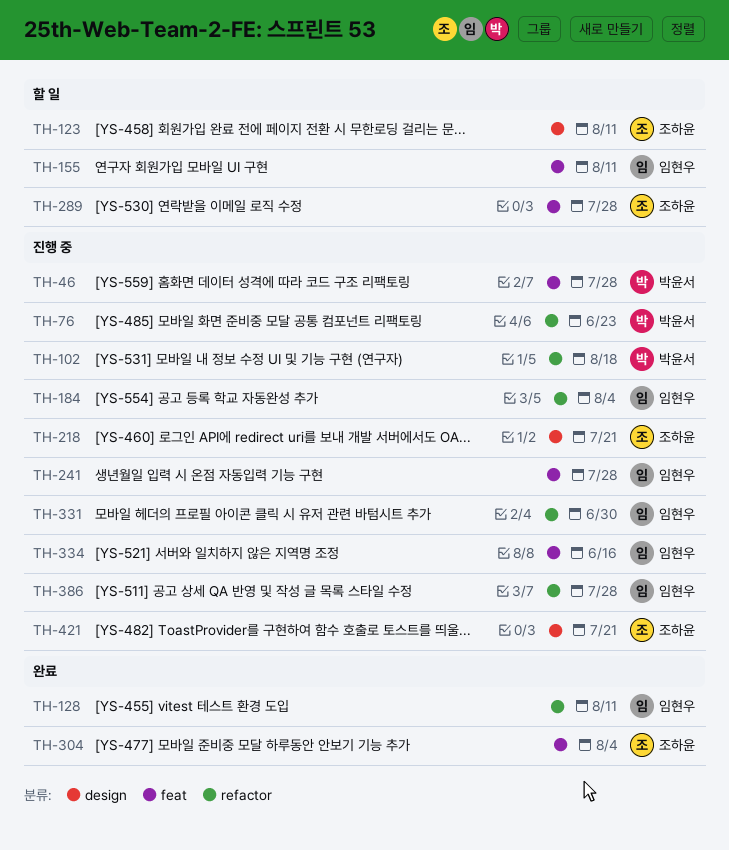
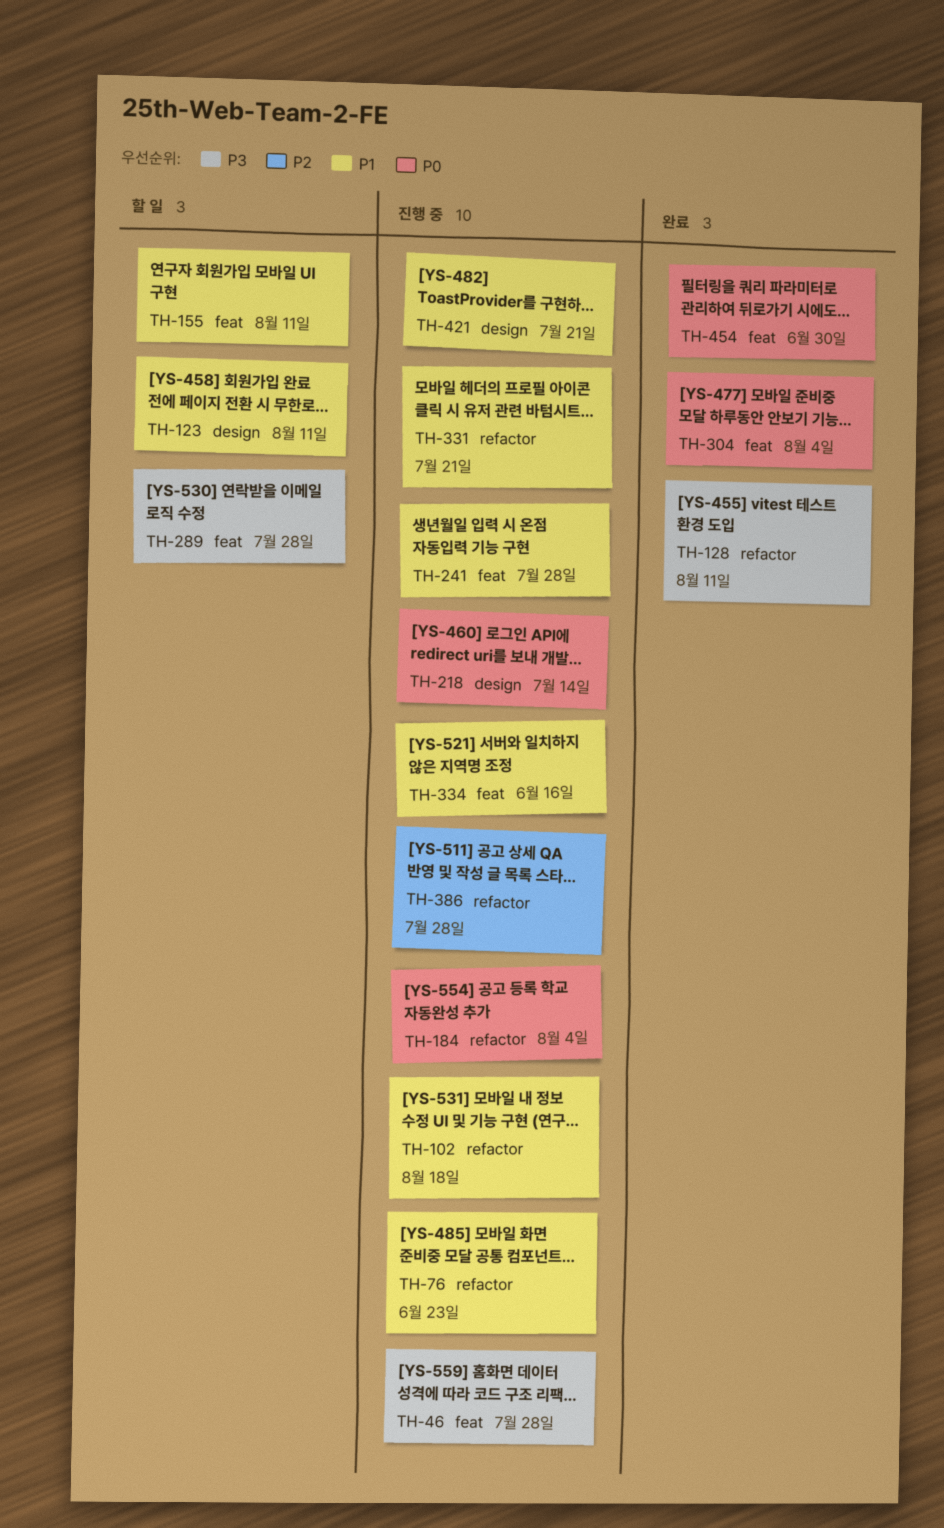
TH-218, due: Jul 21 -> Jul 14
TH-331, due: Jun 30 -> Jul 21
TH-454: none -> present

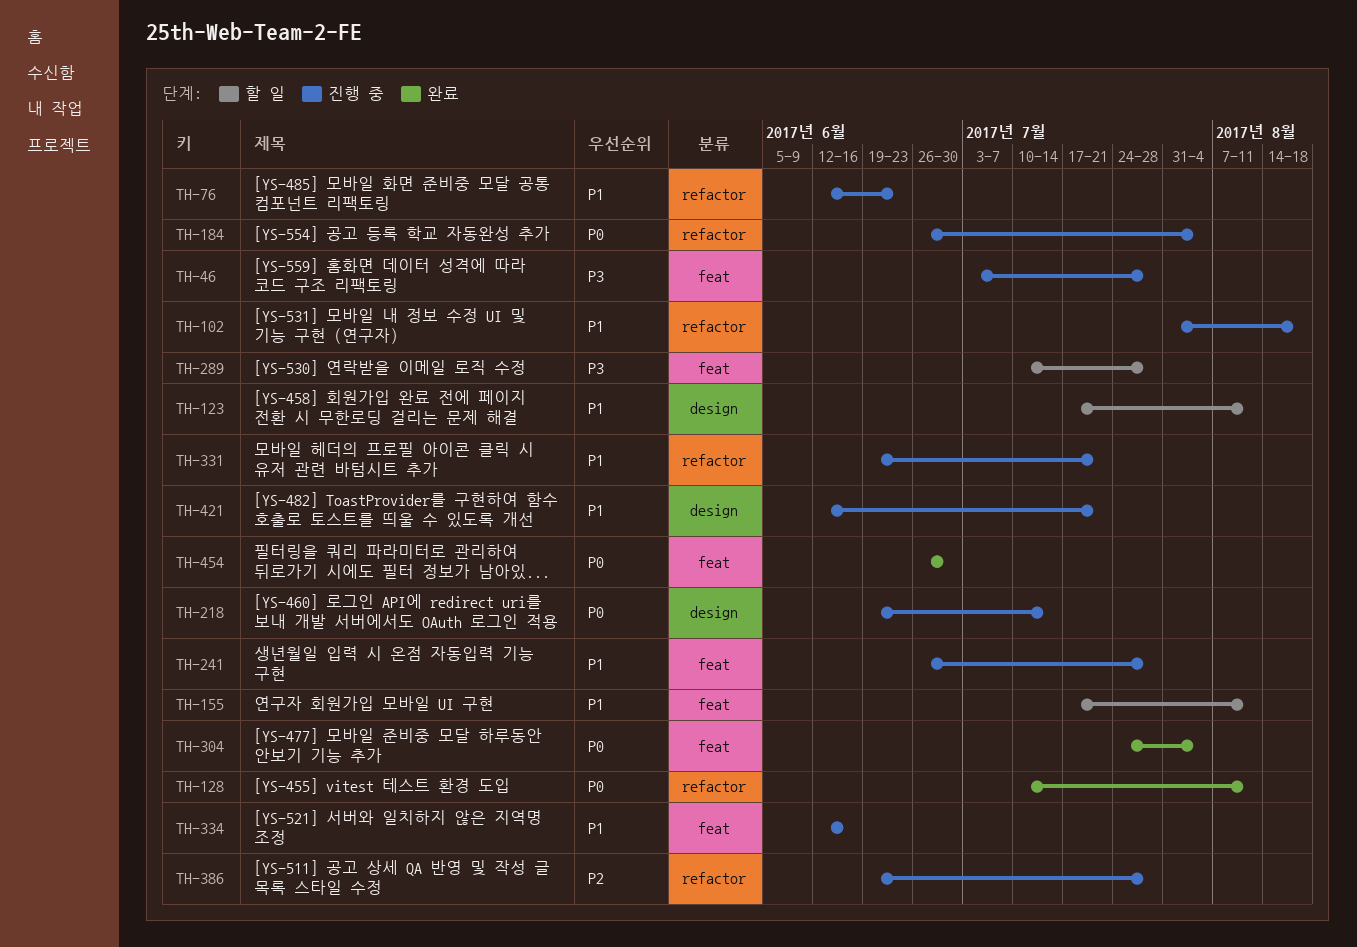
TH-128, priority: P3 -> P0

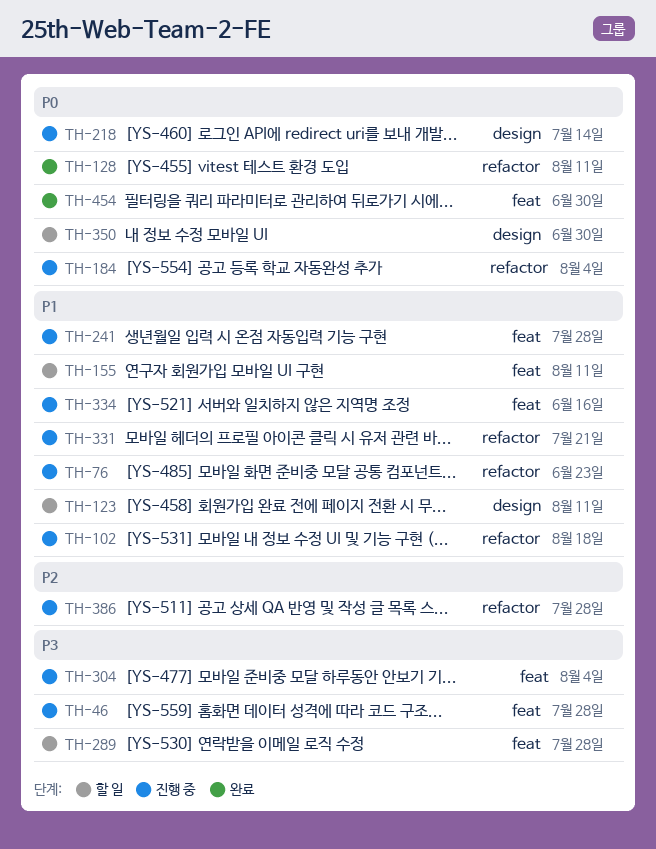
TH-304, status: 완료 -> 진행 중
TH-304, priority: P0 -> P3
TH-350: none -> present
TH-421: present -> none

